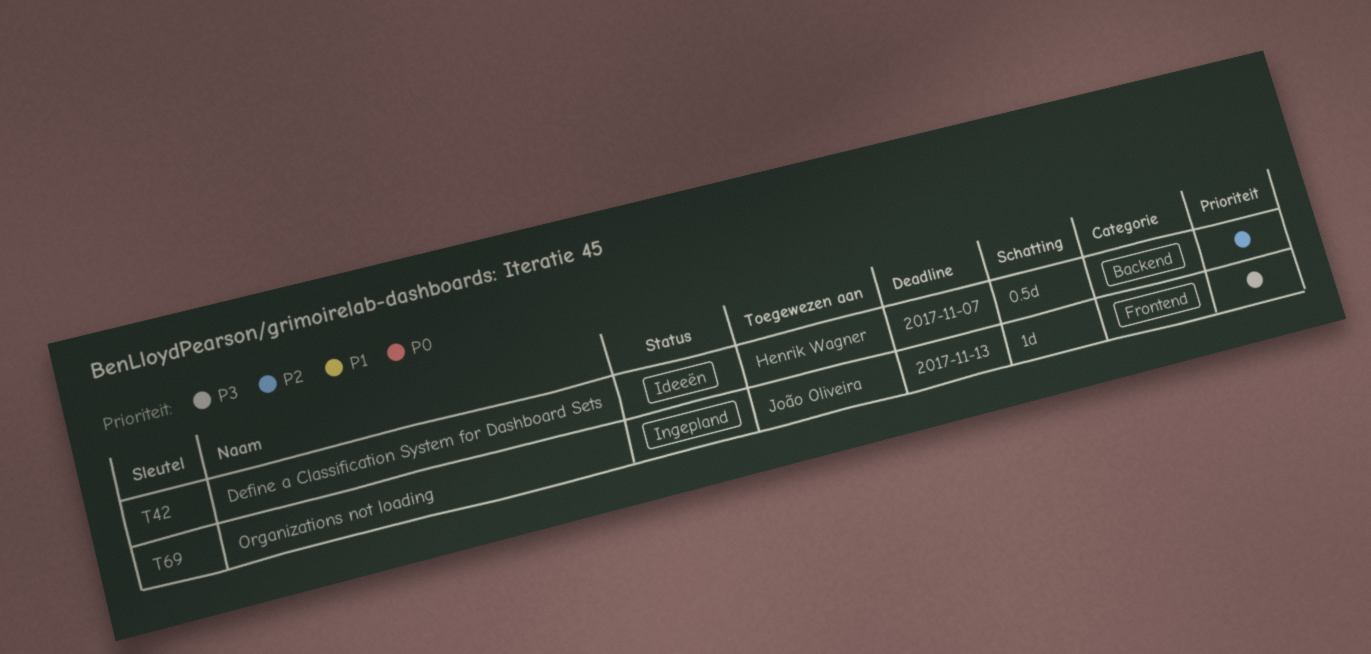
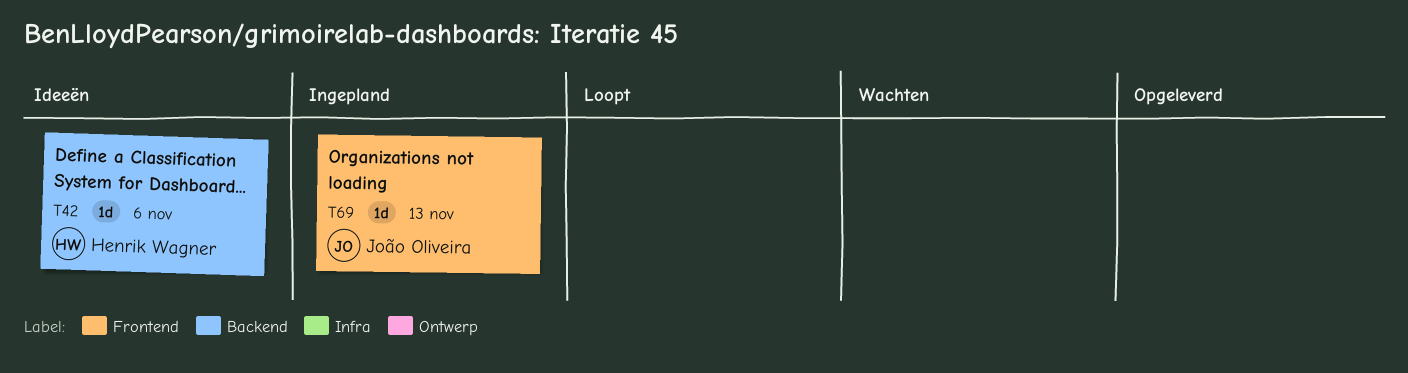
T42, estimate: 0.5d -> 1d
T42, due: Nov 7 -> Nov 6

